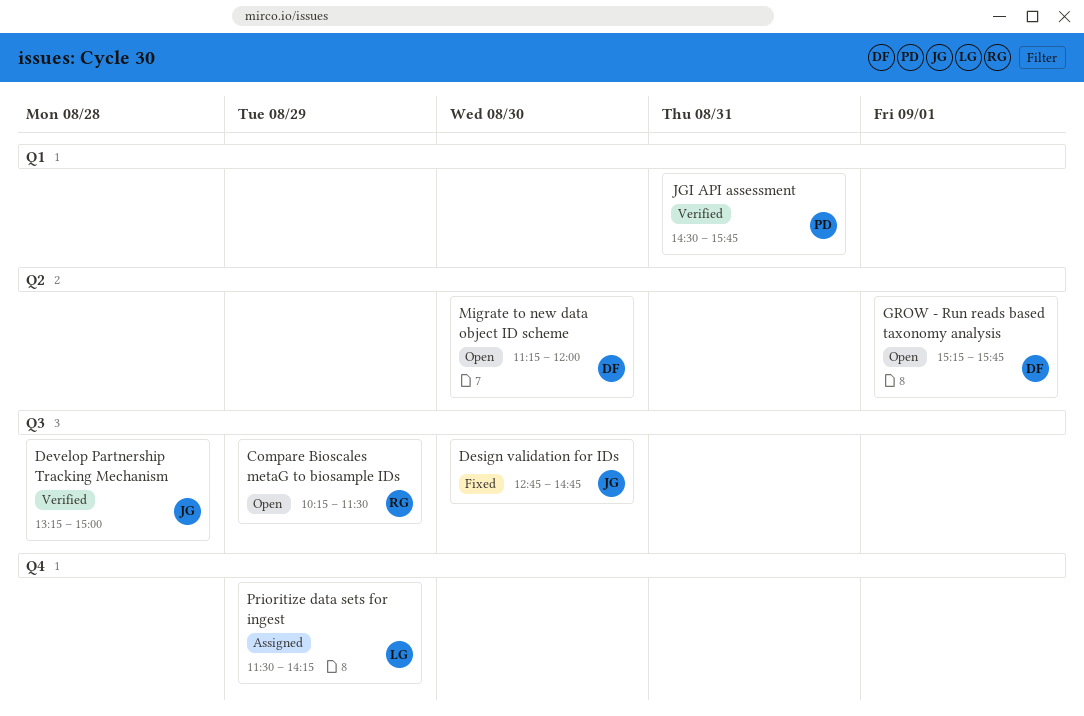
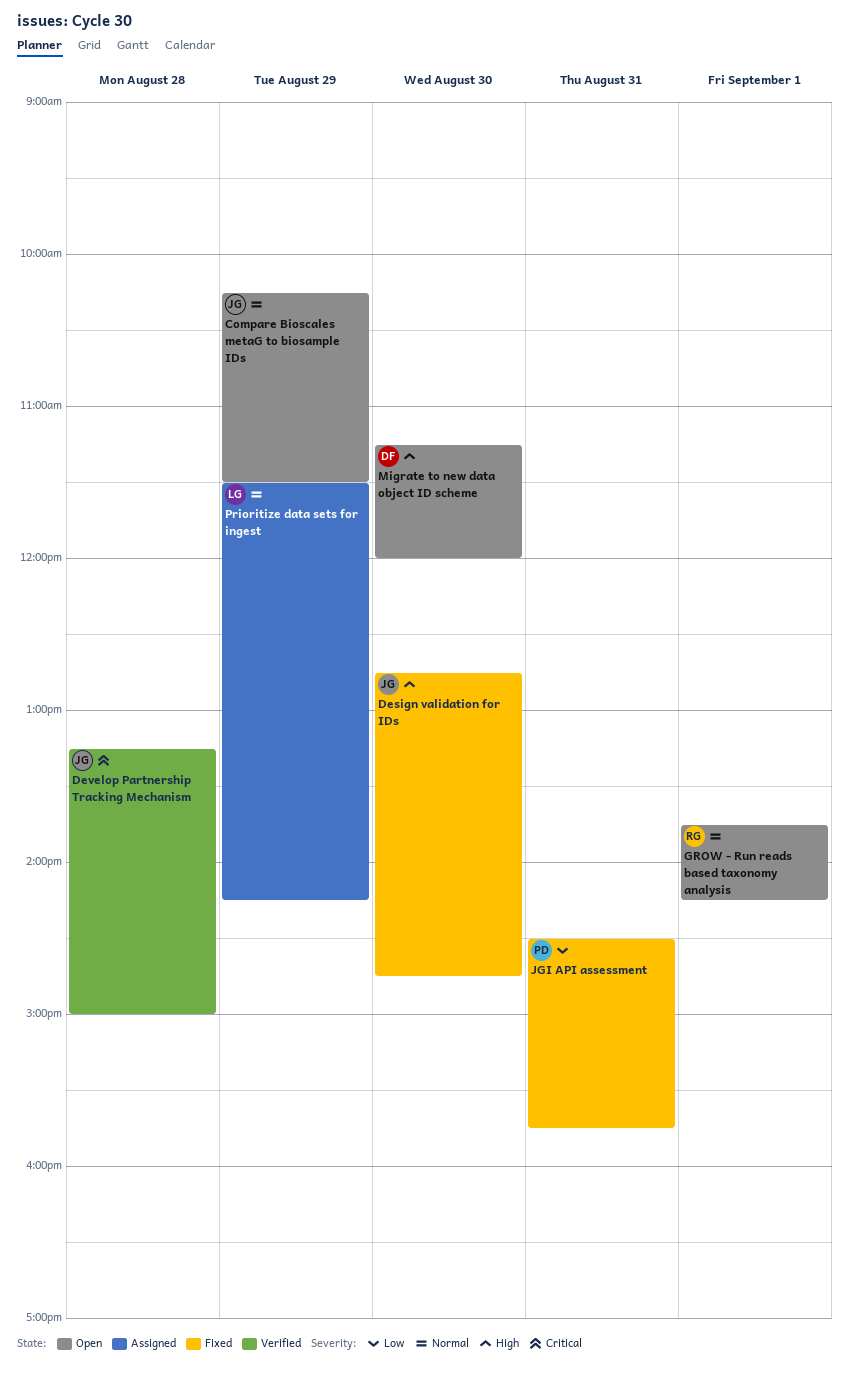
Compare Bioscales metaG to biosample IDs, owner: RG -> JG
GROW - Run reads based taxonomy analysis, owner: DF -> RG
GROW - Run reads based taxonomy analysis, begins: 15:15 -> 13:45
GROW - Run reads based taxonomy analysis, ends: 15:45 -> 14:15
JGI API assessment, status: Verified -> Fixed

